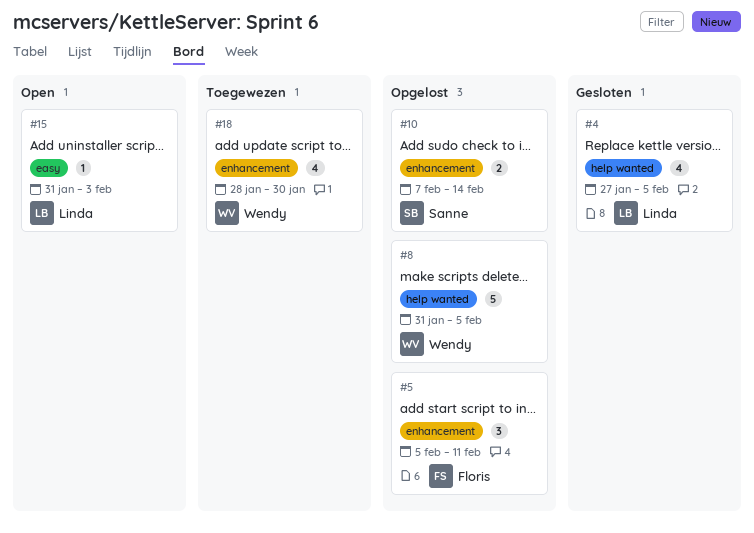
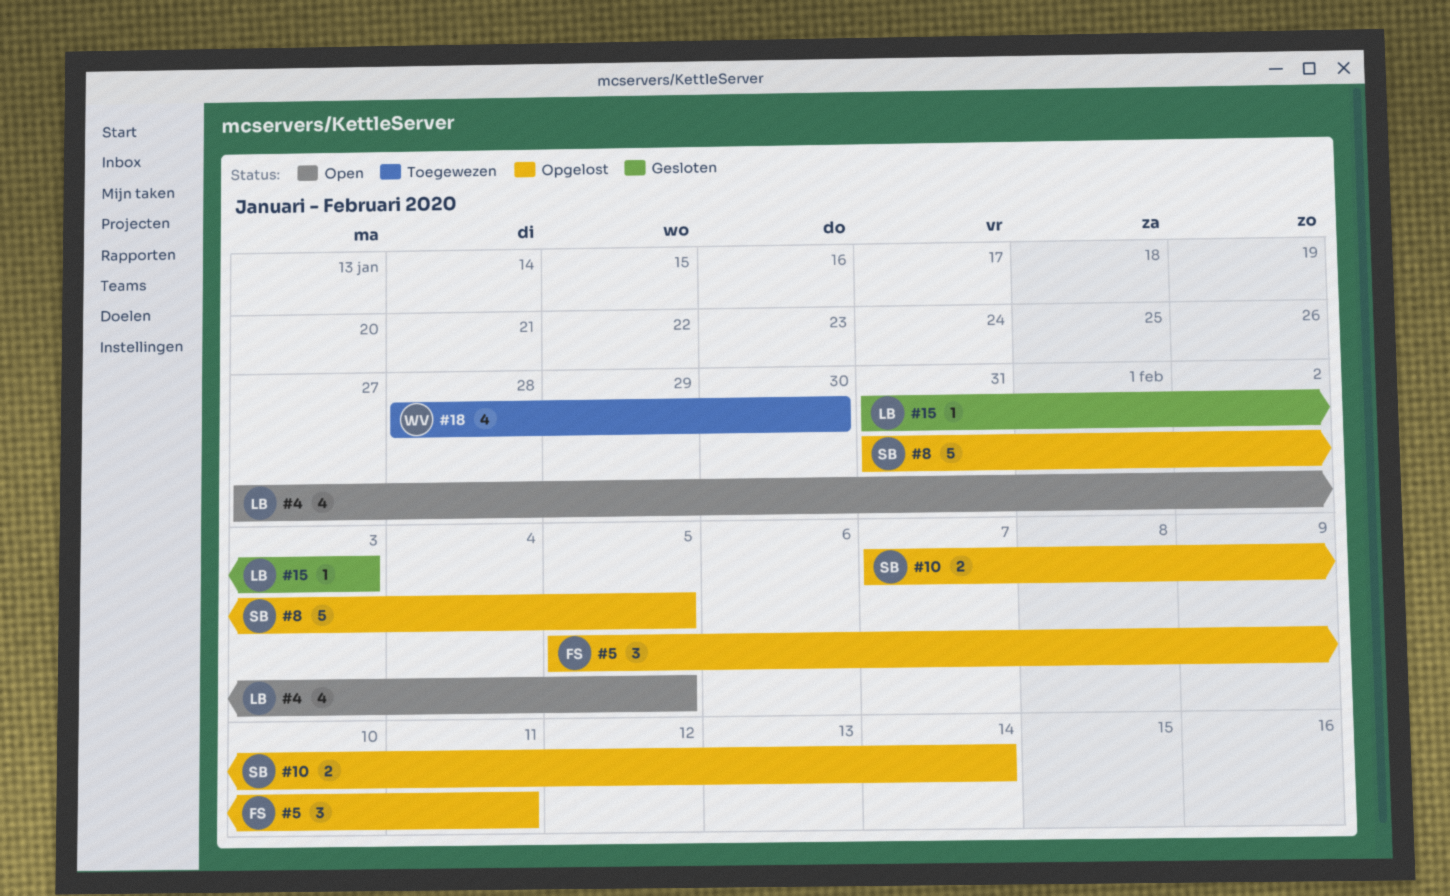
#4, status: Gesloten -> Open
#8, owner: Wendy -> Sanne
#15, status: Open -> Gesloten

